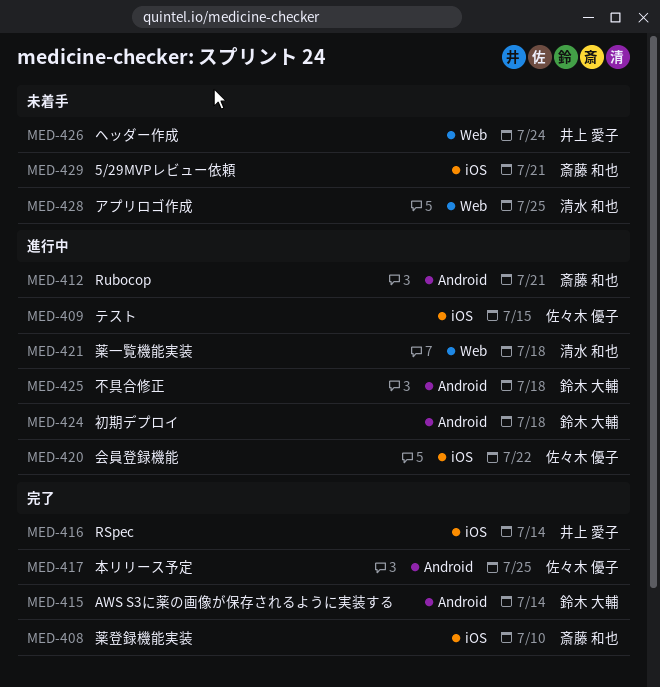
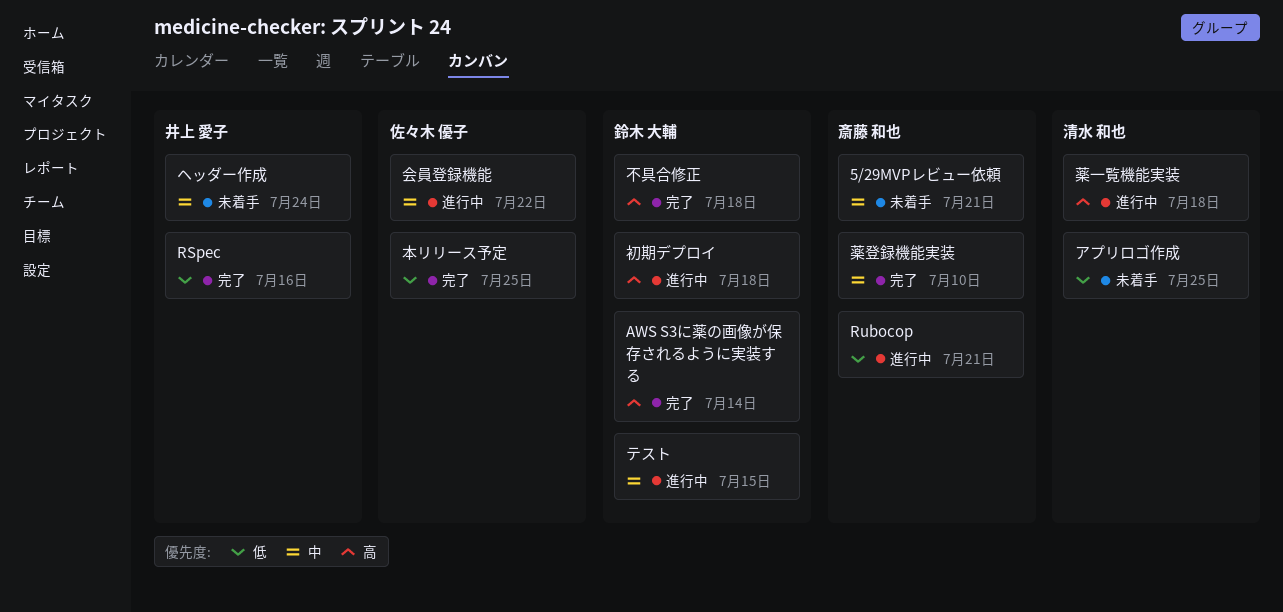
RSpec, due: Jul 14 -> Jul 16
テスト, owner: 佐々木 優子 -> 鈴木 大輔
不具合修正, status: 進行中 -> 完了

